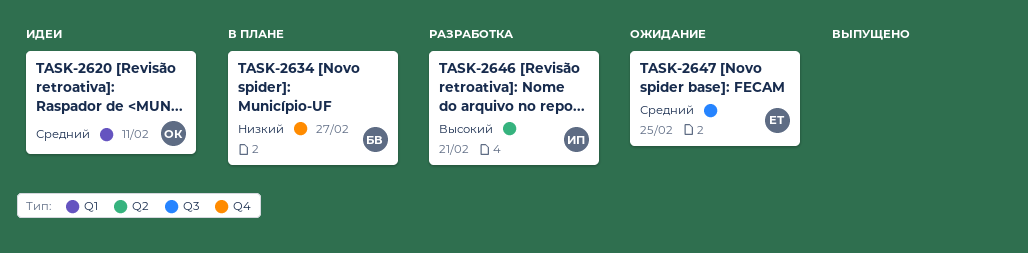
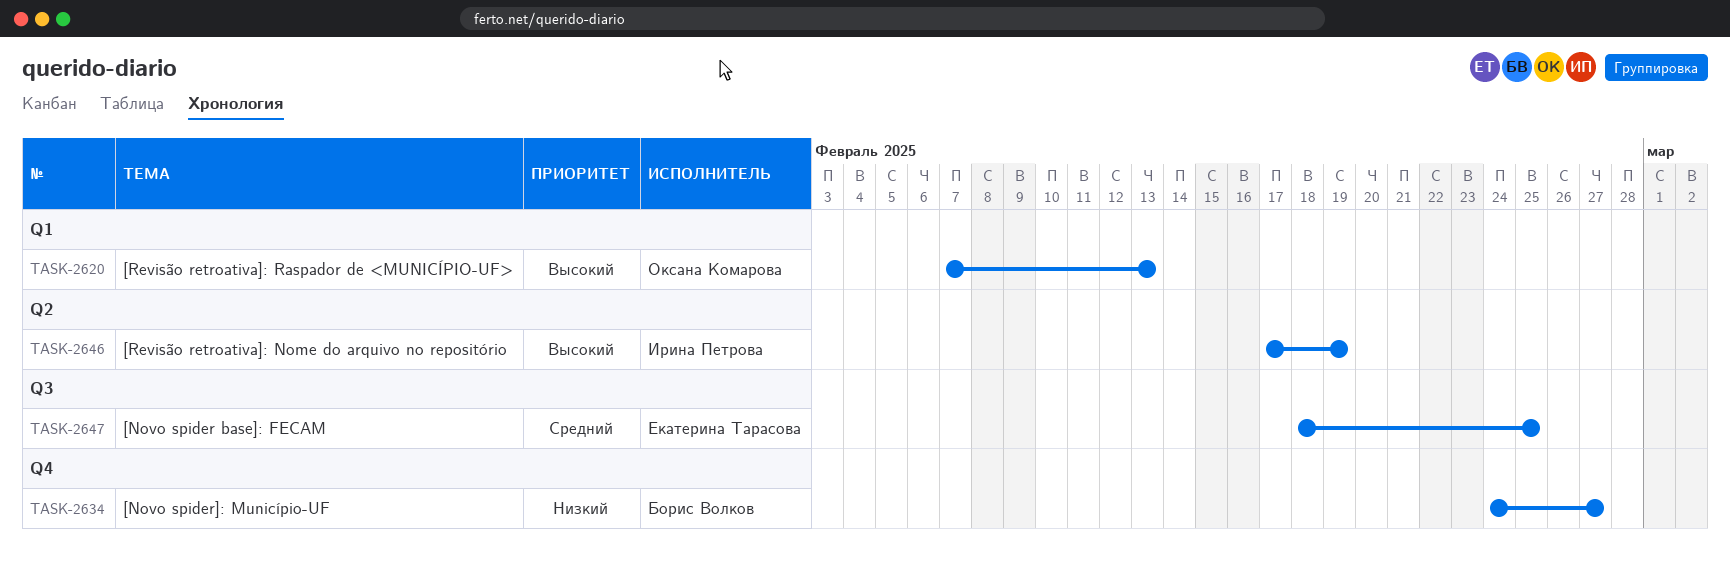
TASK-2620, priority: Средний -> Высокий
TASK-2620, due: Feb 11 -> Feb 13
TASK-2646, due: Feb 21 -> Feb 19

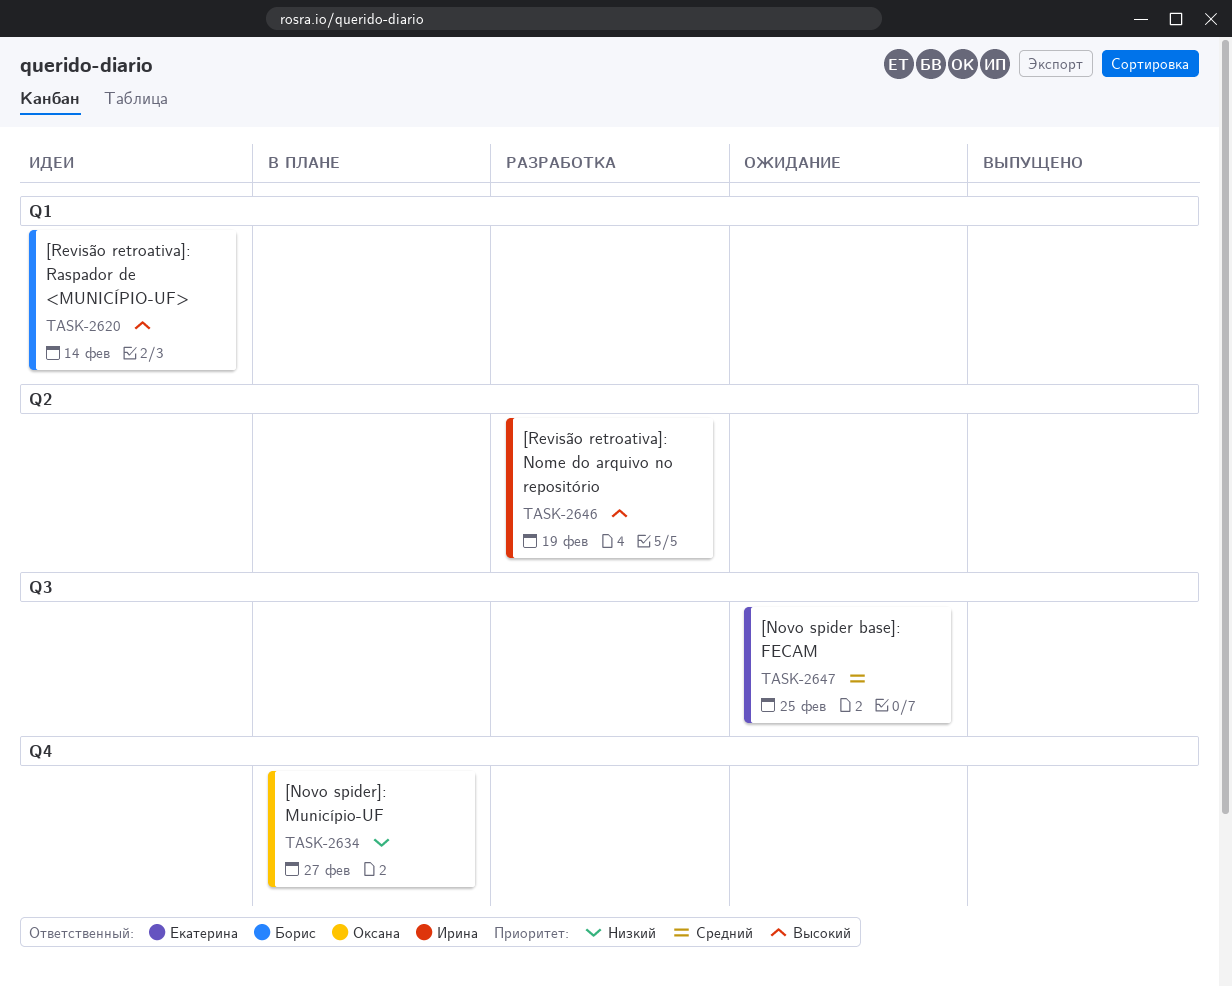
TASK-2620, owner: Оксана Комарова -> Борис Волков
TASK-2620, due: Feb 13 -> Feb 14
TASK-2634, owner: Борис Волков -> Оксана Комарова

